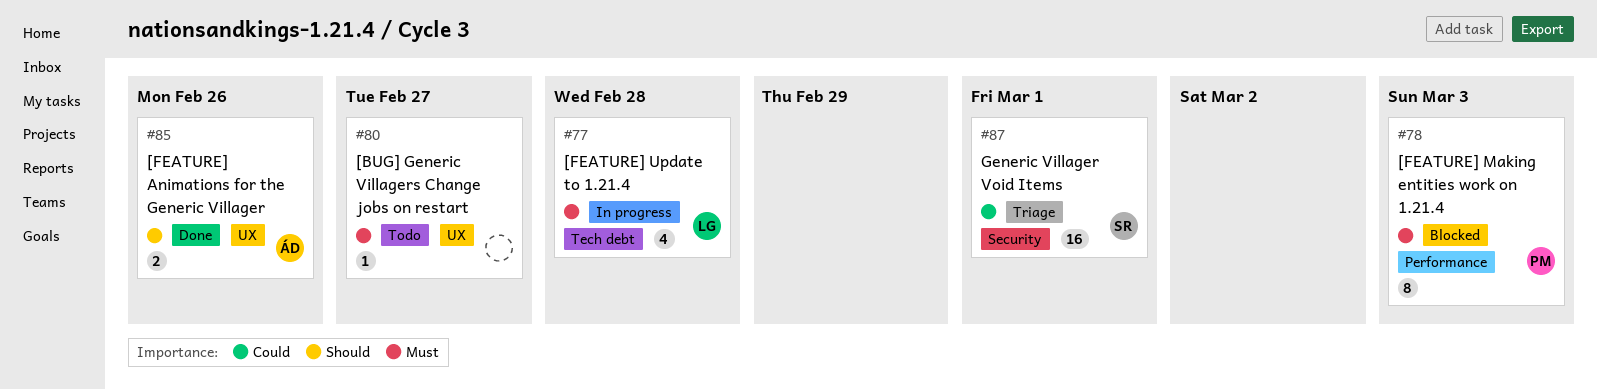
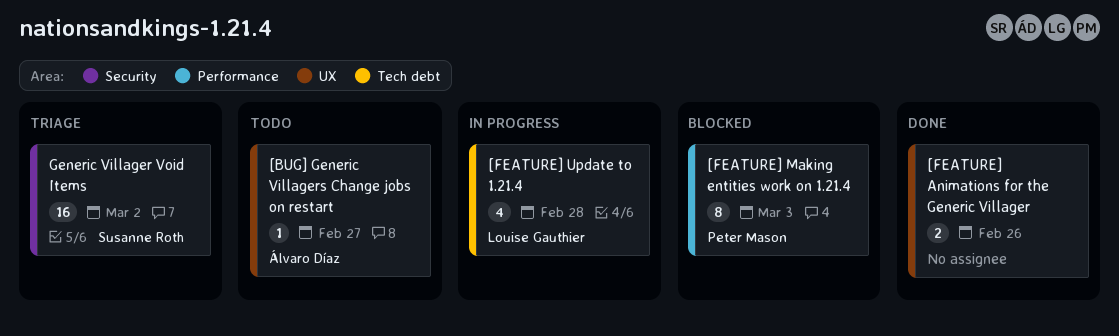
[BUG] Generic Villagers Change jobs on restart, owner: none -> Álvaro Díaz
[FEATURE] Animations for the Generic Villager, owner: Álvaro Díaz -> none
Generic Villager Void Items, due: Mar 1 -> Mar 2

